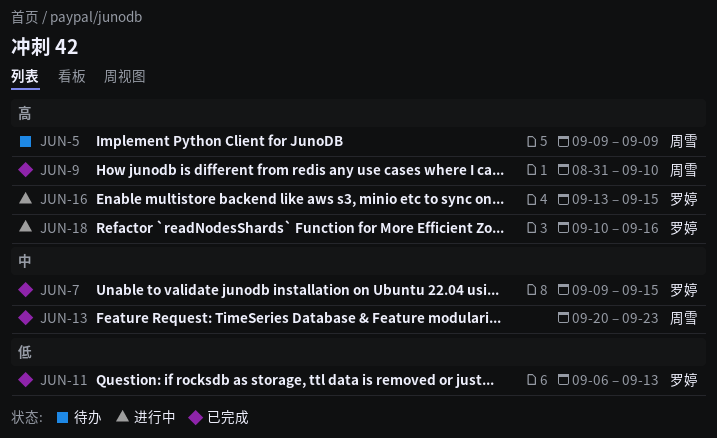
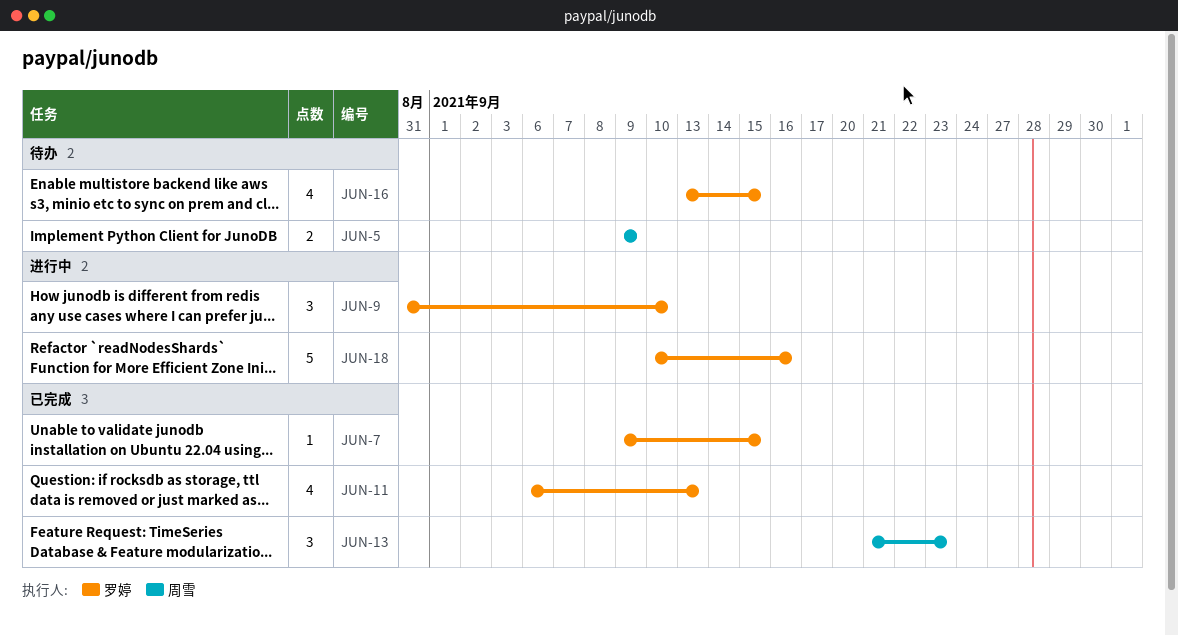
JUN-9, status: 已完成 -> 进行中
JUN-9, owner: 周雪 -> 罗婷
JUN-13, start: Sep 20 -> Sep 21
JUN-16, status: 进行中 -> 待办

